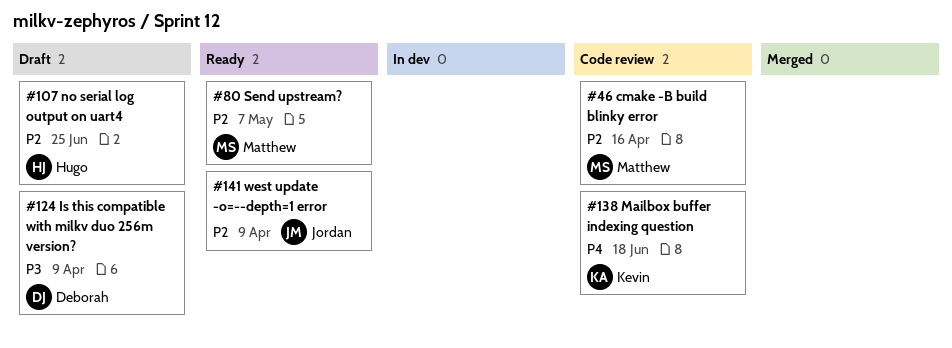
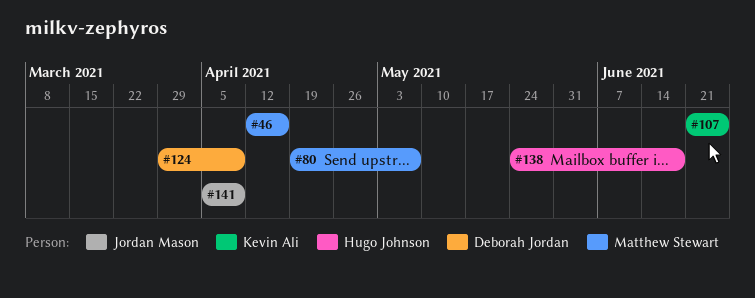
#107, owner: Hugo Johnson -> Kevin Ali
#138, owner: Kevin Ali -> Hugo Johnson

